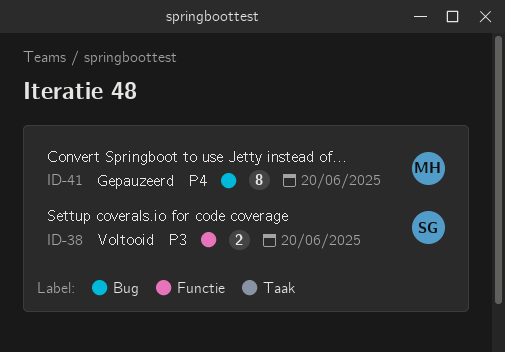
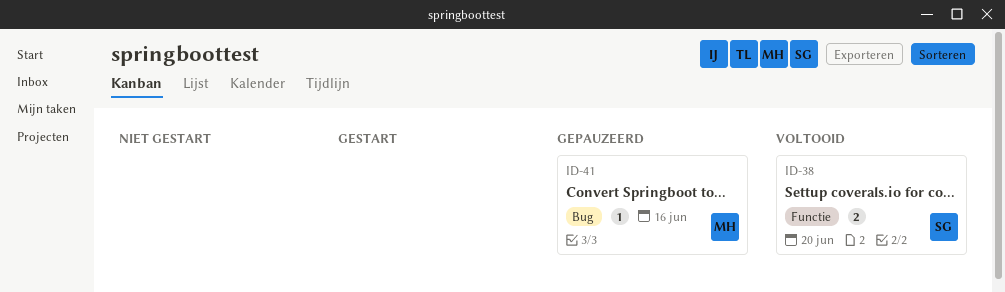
ID-41, estimate: 8 -> 1
ID-41, due: Jun 20 -> Jun 16

